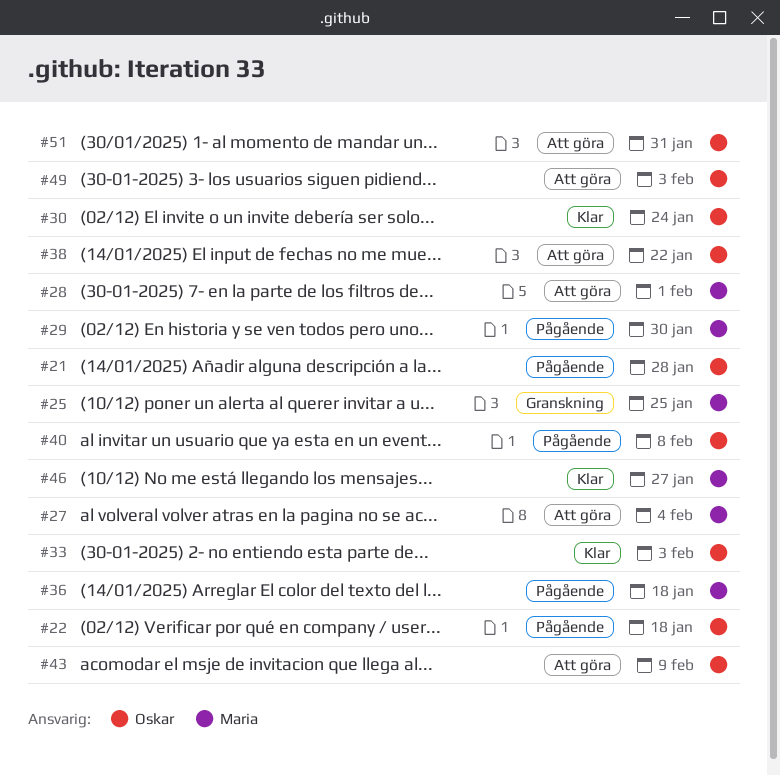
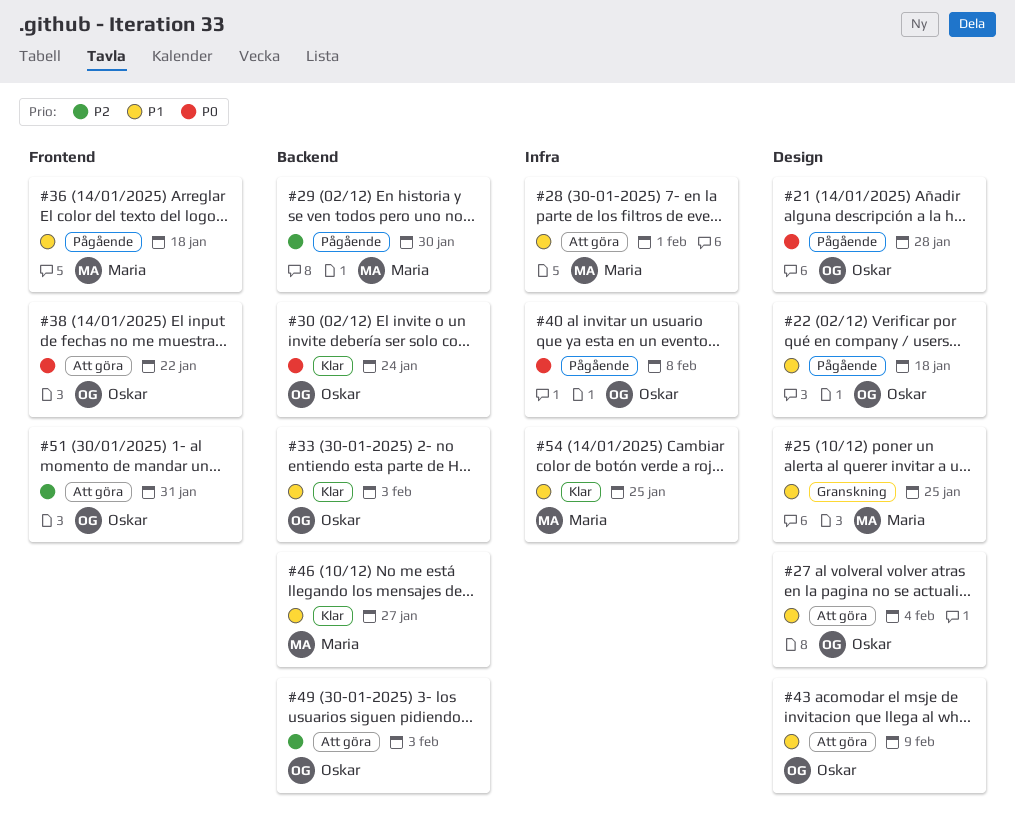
#27, owner: Maria -> Oskar
#54: none -> present

